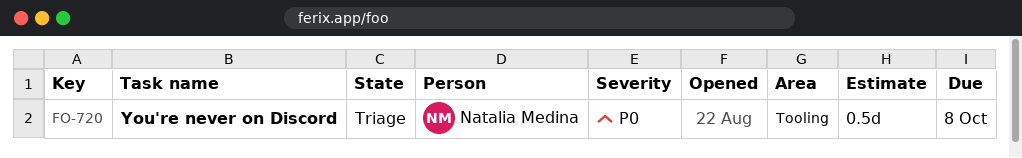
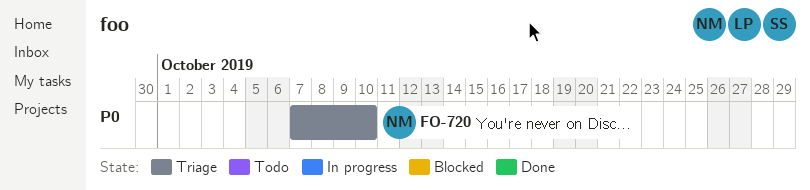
FO-720, due: Oct 8 -> Oct 10

